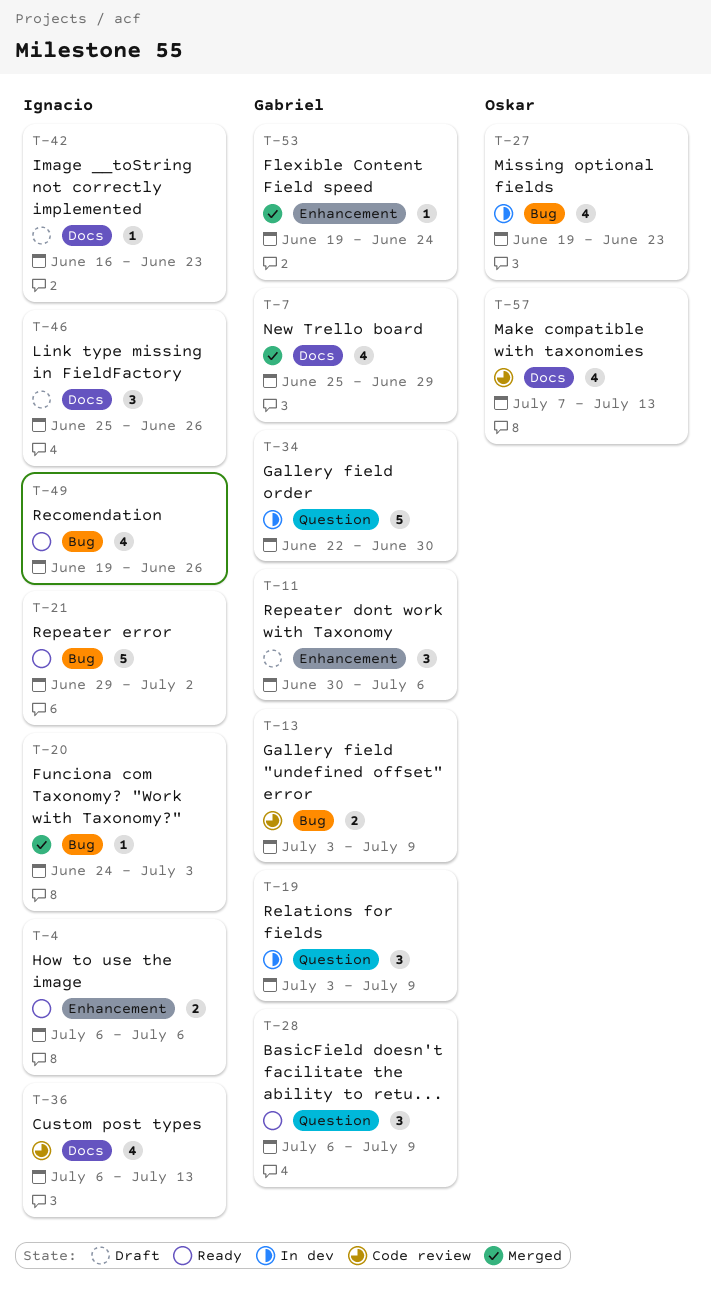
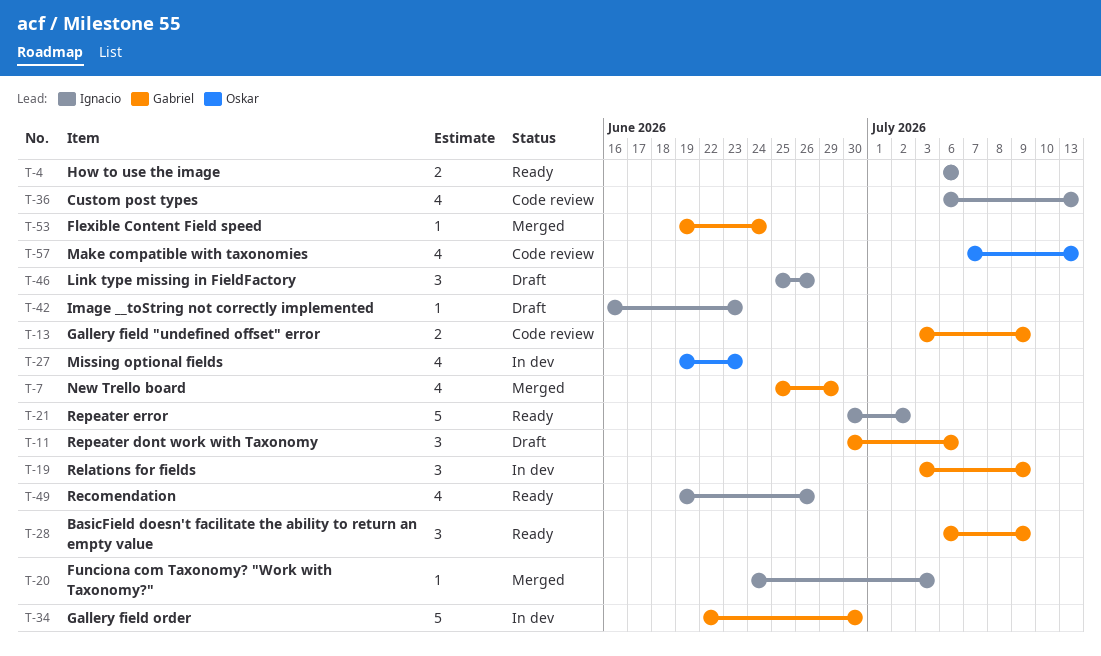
T-21, start: Jun 29 -> Jun 30

